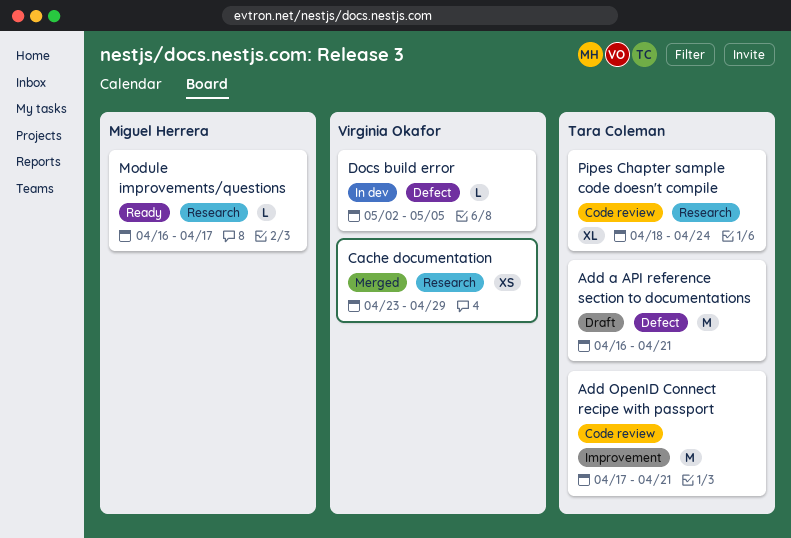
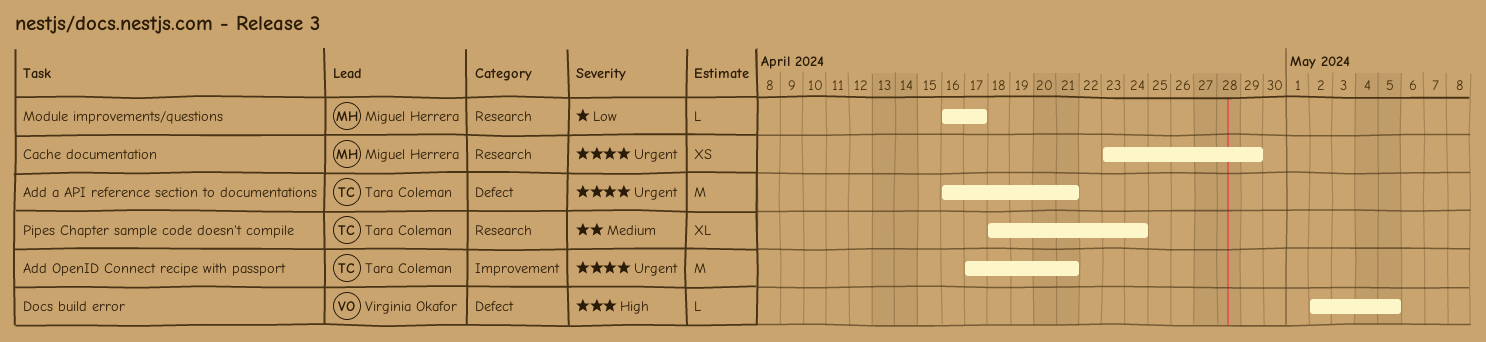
Cache documentation, owner: Virginia Okafor -> Miguel Herrera

